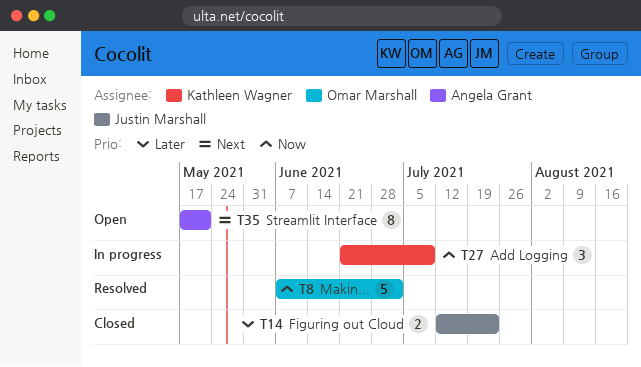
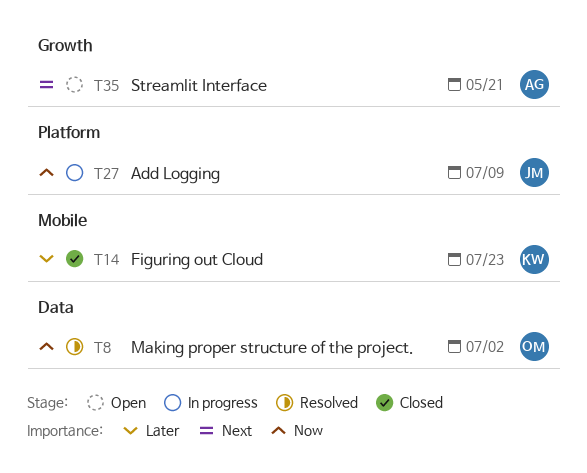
T14, owner: Justin Marshall -> Kathleen Wagner
T27, owner: Kathleen Wagner -> Justin Marshall

